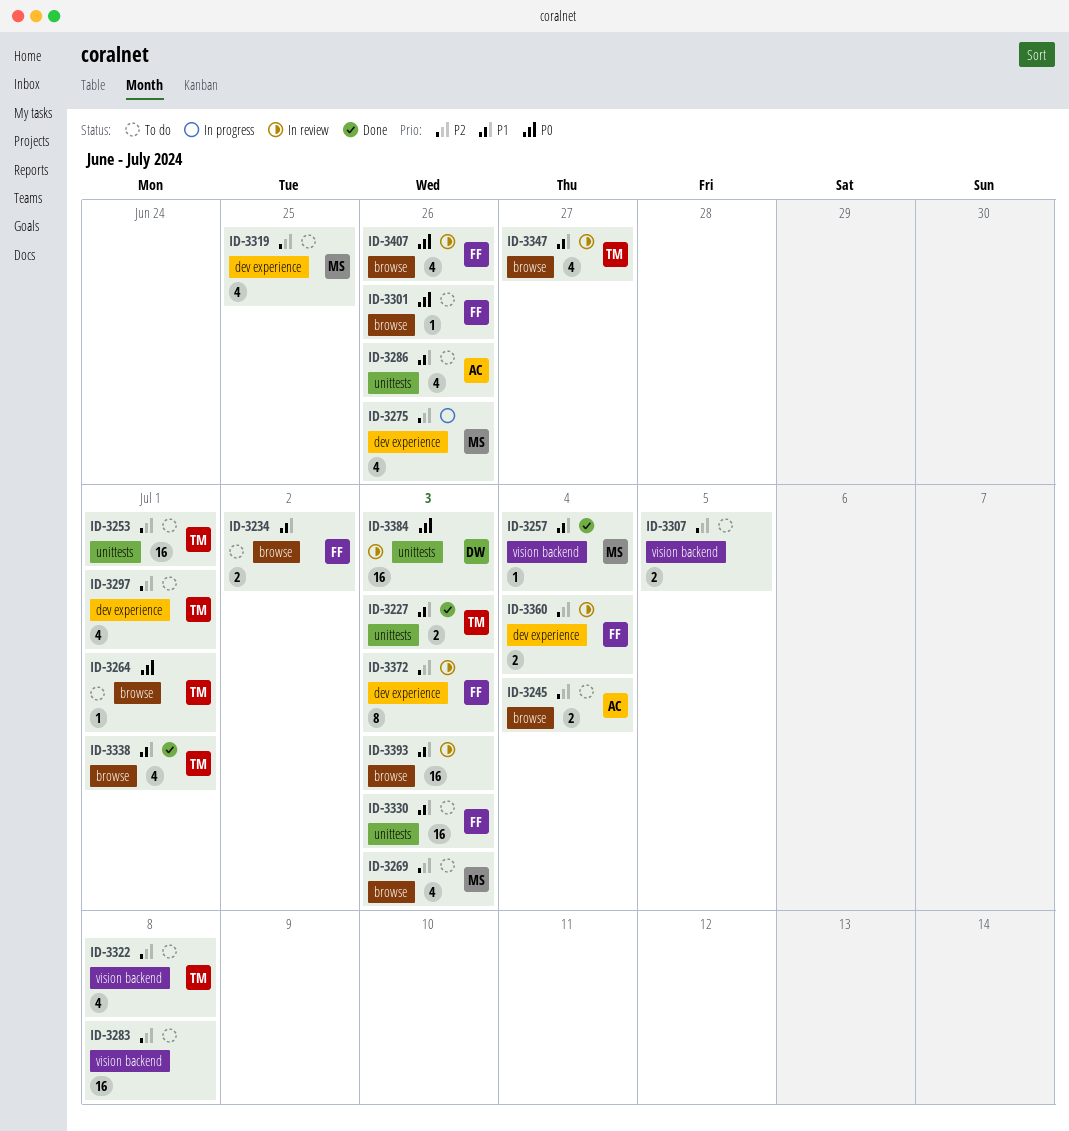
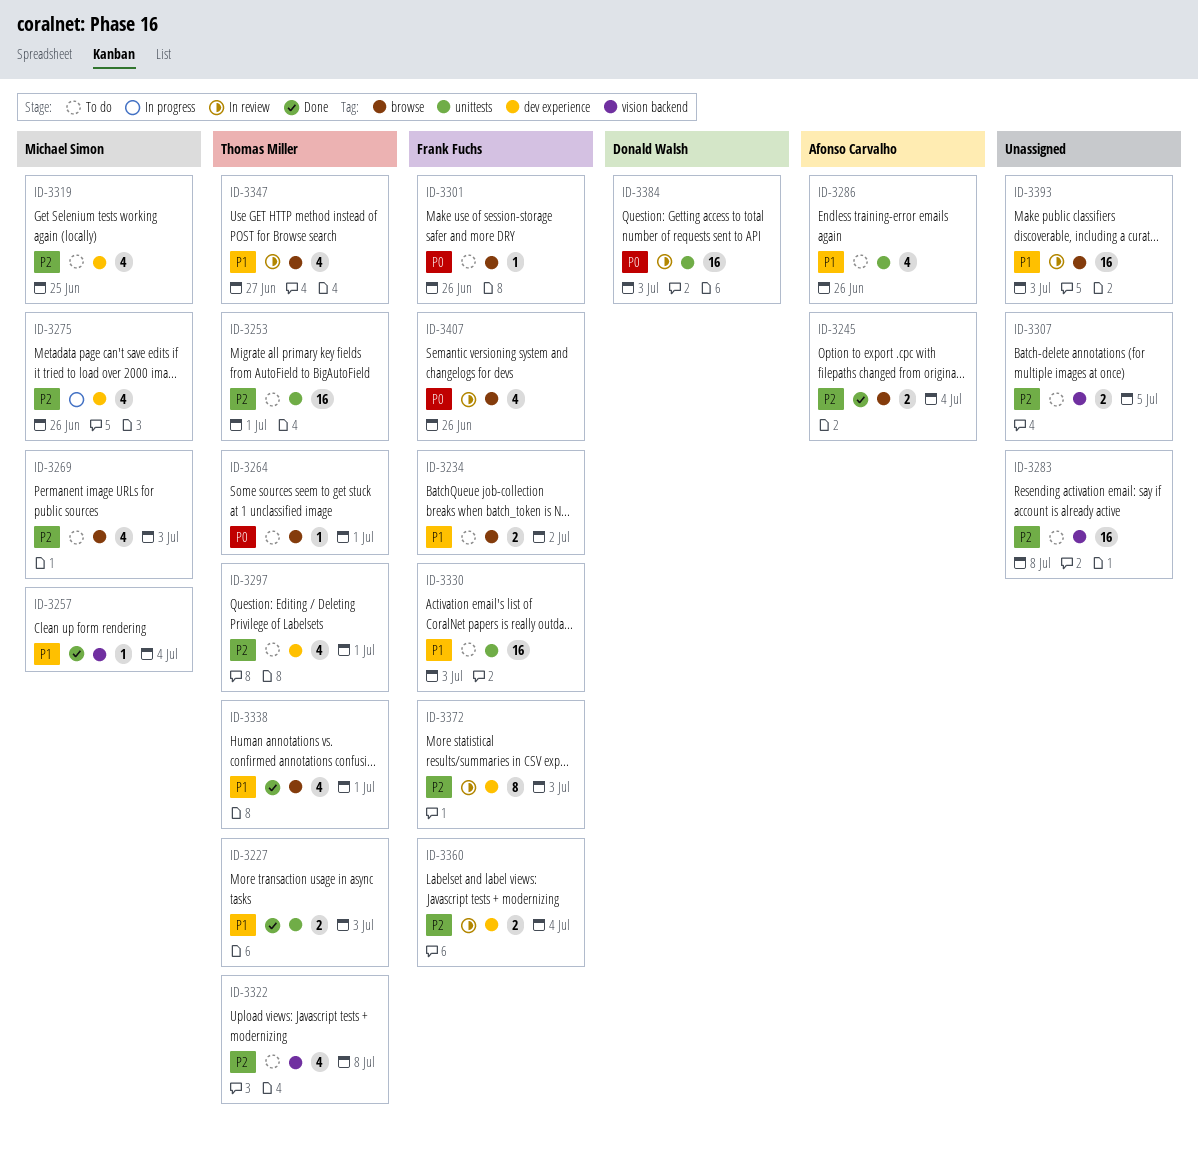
ID-3245, status: To do -> Done

